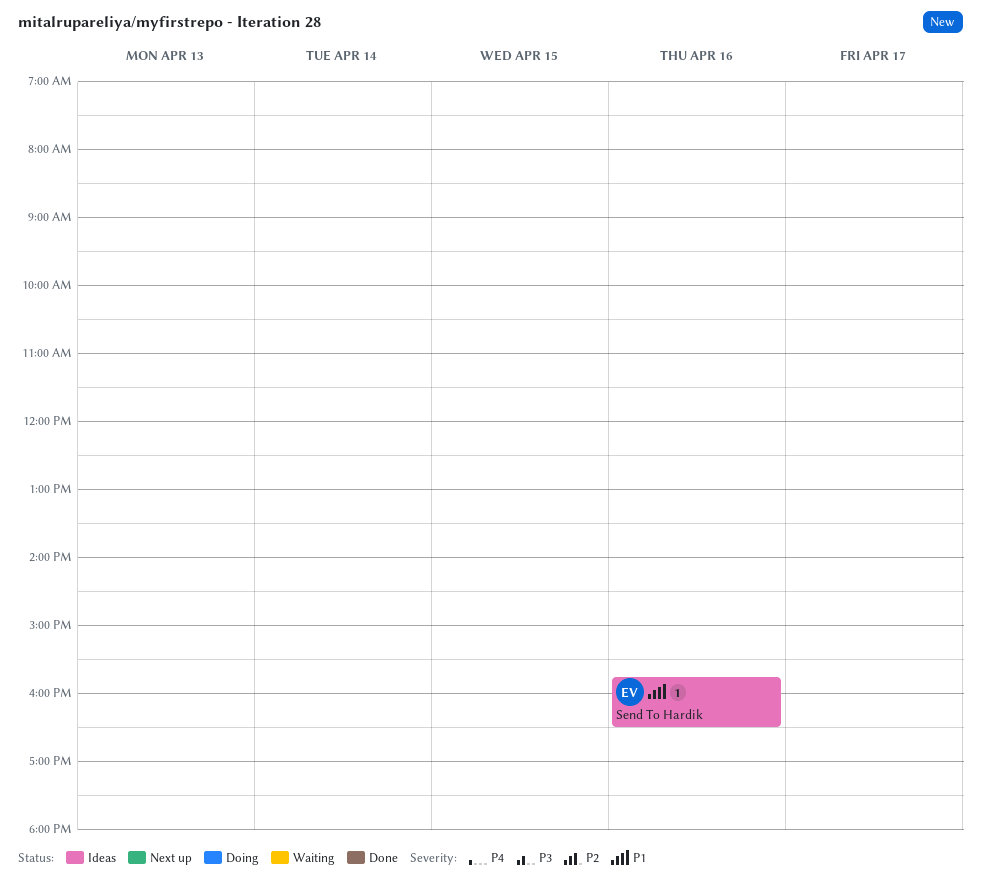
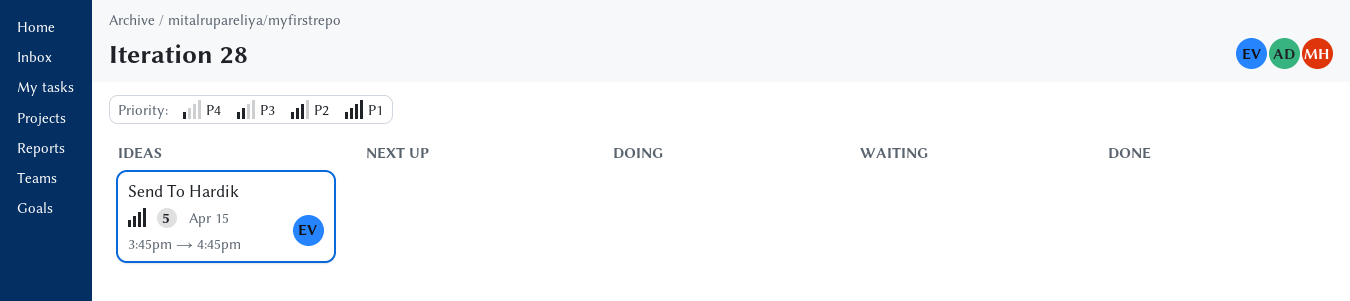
Send To Hardik, estimate: 1 -> 5
Send To Hardik, day: Apr 16 -> Apr 15
Send To Hardik, ends: 16:30 -> 16:45

